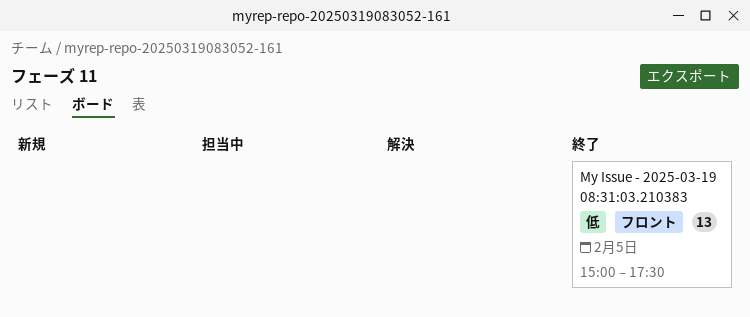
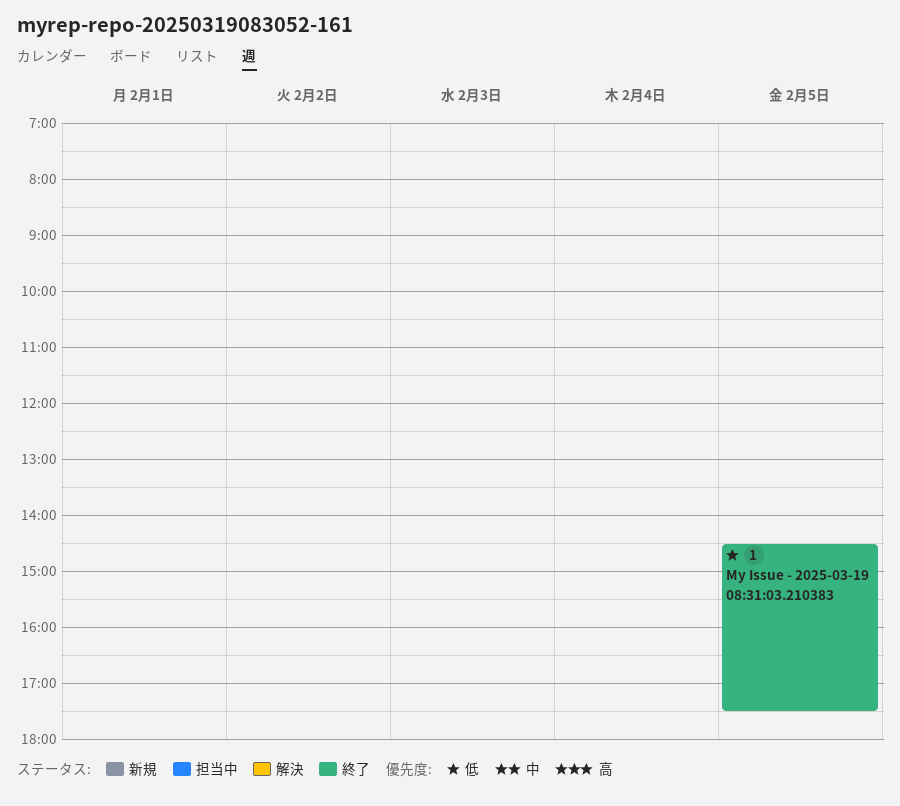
My Issue - 2025-03-19 08:31:03.210383, estimate: 13 -> 1
My Issue - 2025-03-19 08:31:03.210383, begins: 15:00 -> 14:30

